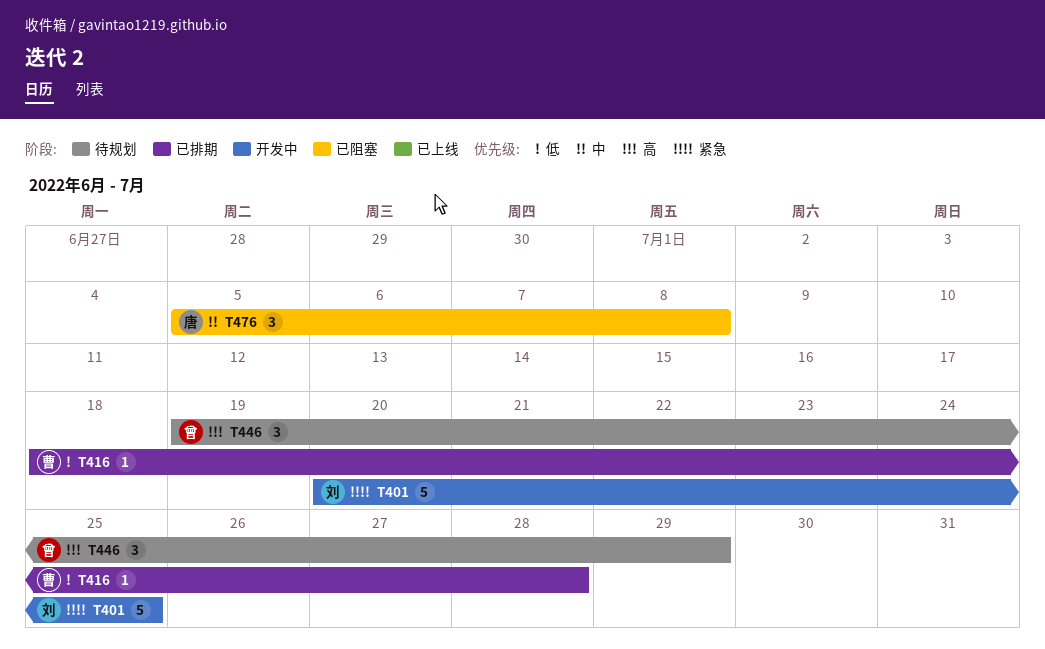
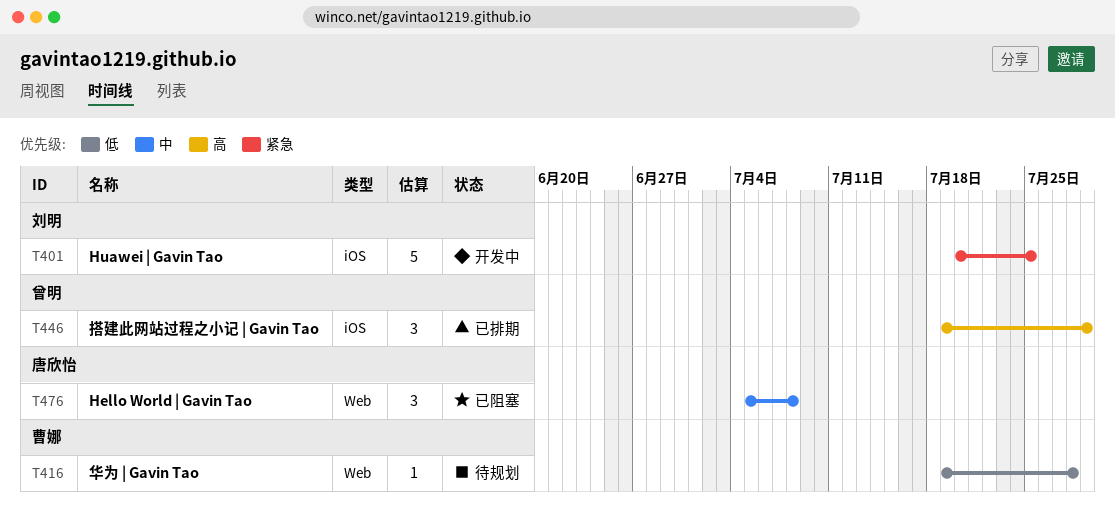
T416, status: 已排期 -> 待规划
T416, start: Jul 18 -> Jul 19
T446, status: 待规划 -> 已排期

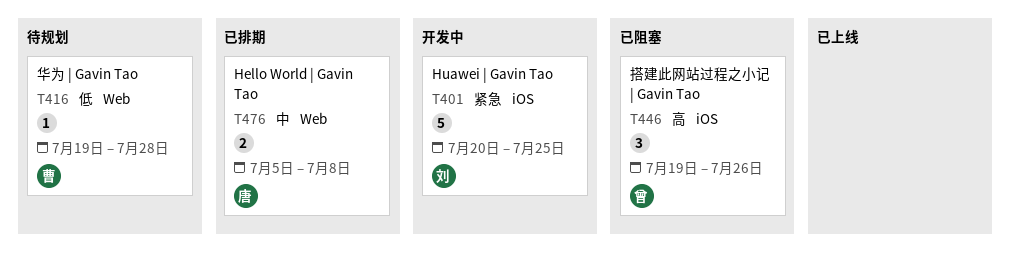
T446, status: 已排期 -> 已阻塞
T446, due: Jul 29 -> Jul 26
T476, status: 已阻塞 -> 已排期
T476, estimate: 3 -> 2

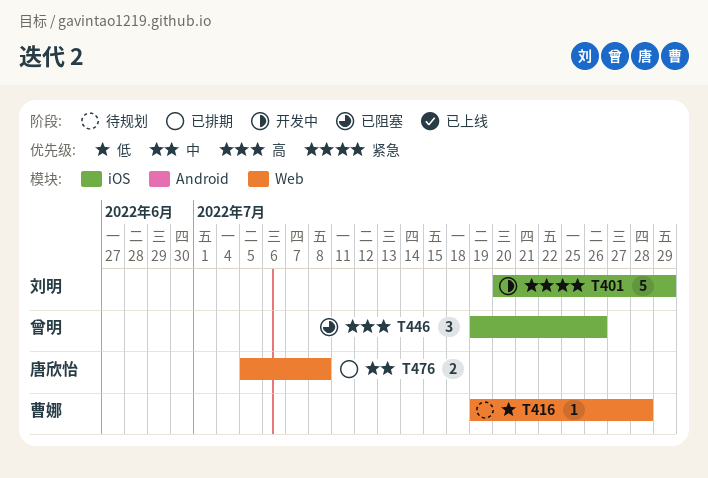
T401, due: Jul 25 -> Jul 29

